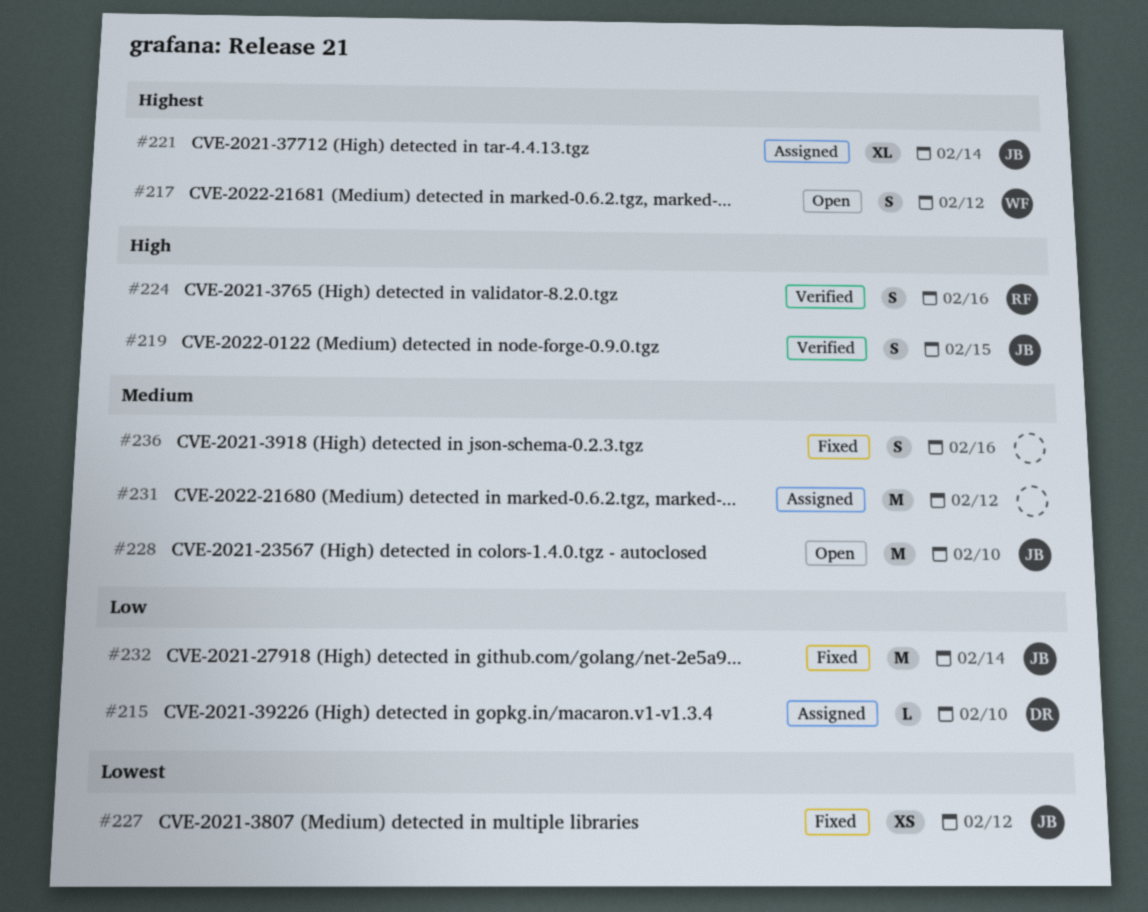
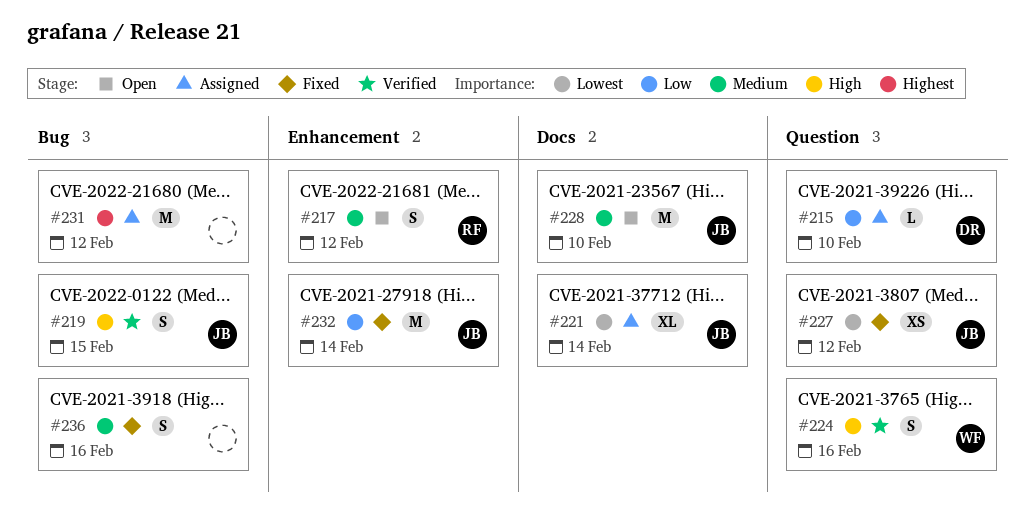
#217, owner: WF -> RF
#217, priority: Highest -> Medium
#221, priority: Highest -> Lowest
#224, owner: RF -> WF
#231, priority: Medium -> Highest

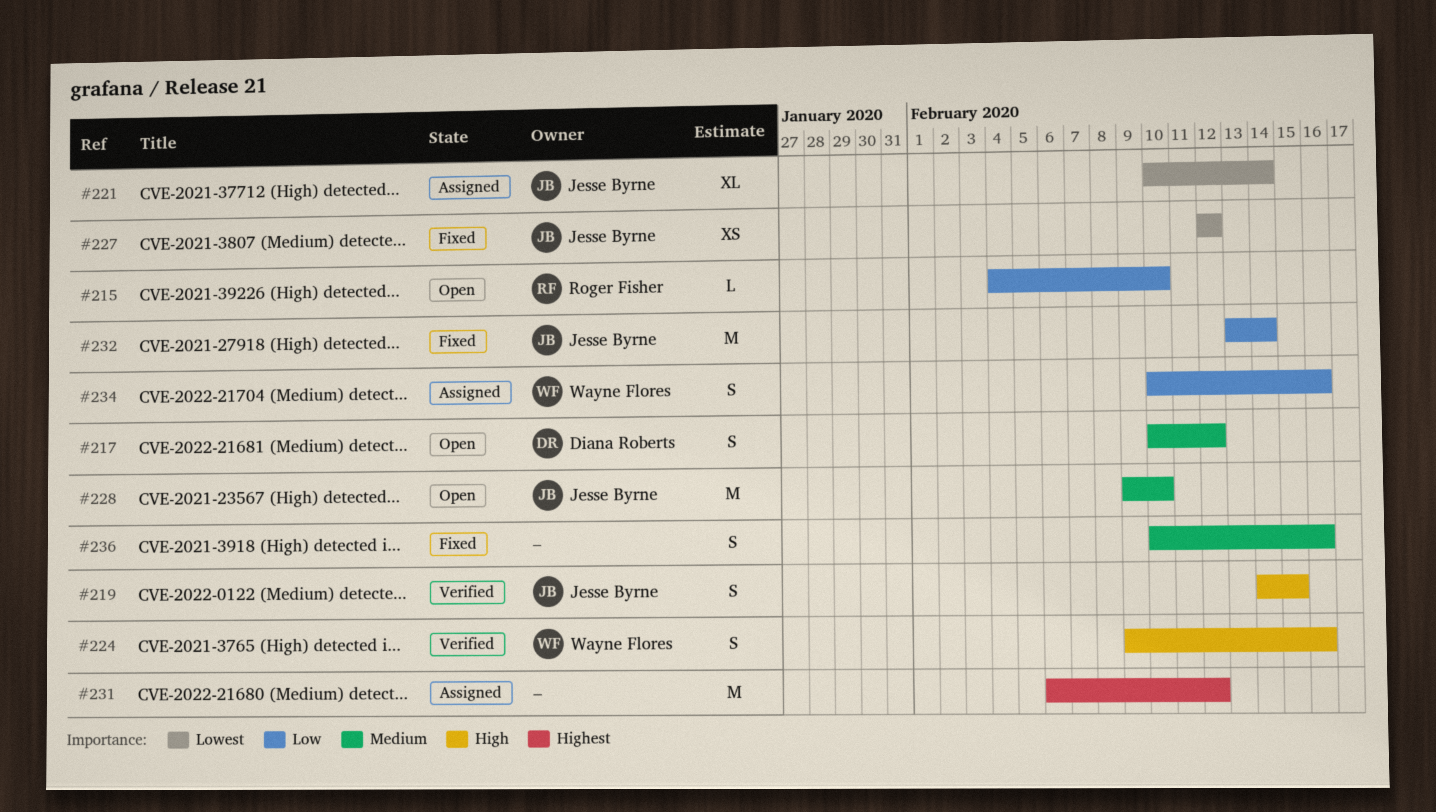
#215, status: Assigned -> Open
#215, owner: Diana Roberts -> Roger Fisher
#217, owner: Roger Fisher -> Diana Roberts
#234: none -> present

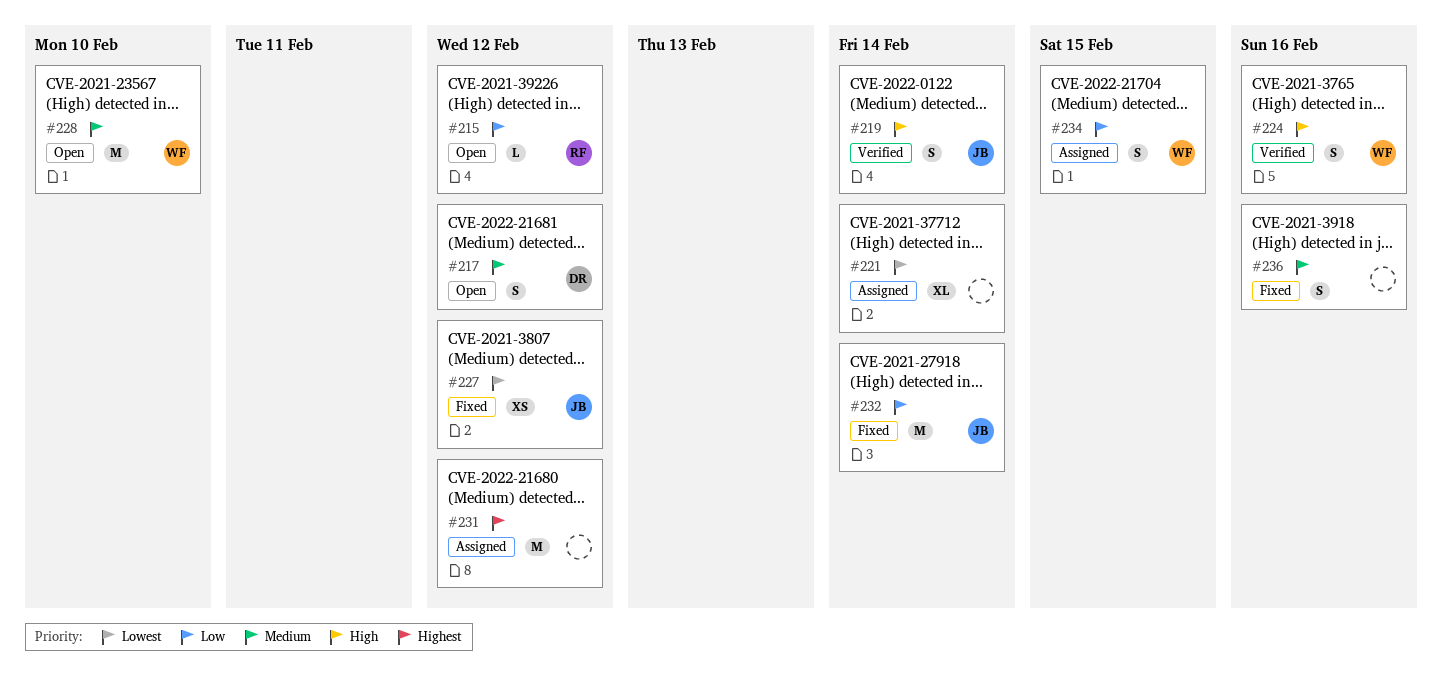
#215, due: Feb 10 -> Feb 12
#219, due: Feb 15 -> Feb 14
#221, owner: Jesse Byrne -> none
#228, owner: Jesse Byrne -> Wayne Flores
#234, due: Feb 16 -> Feb 15

